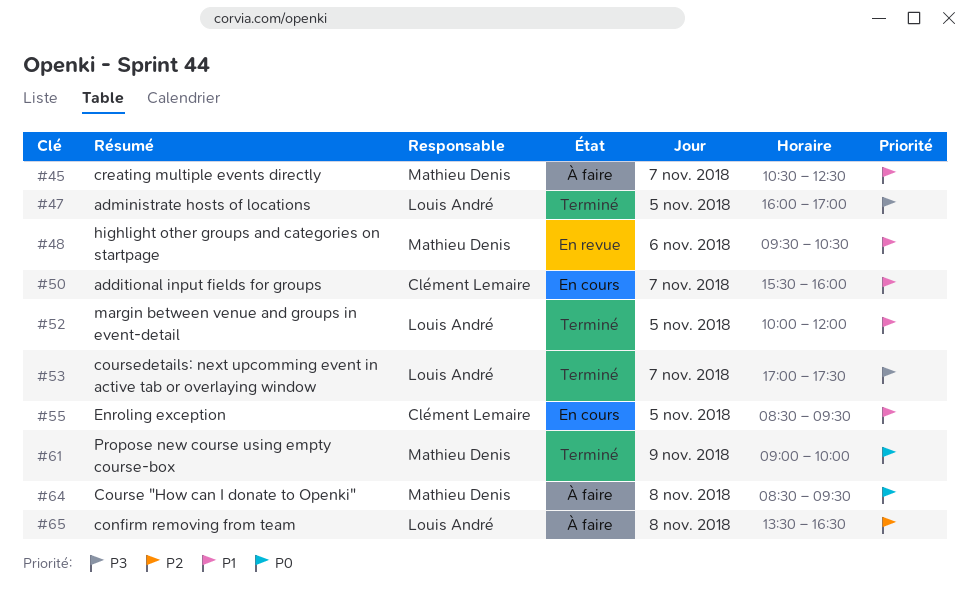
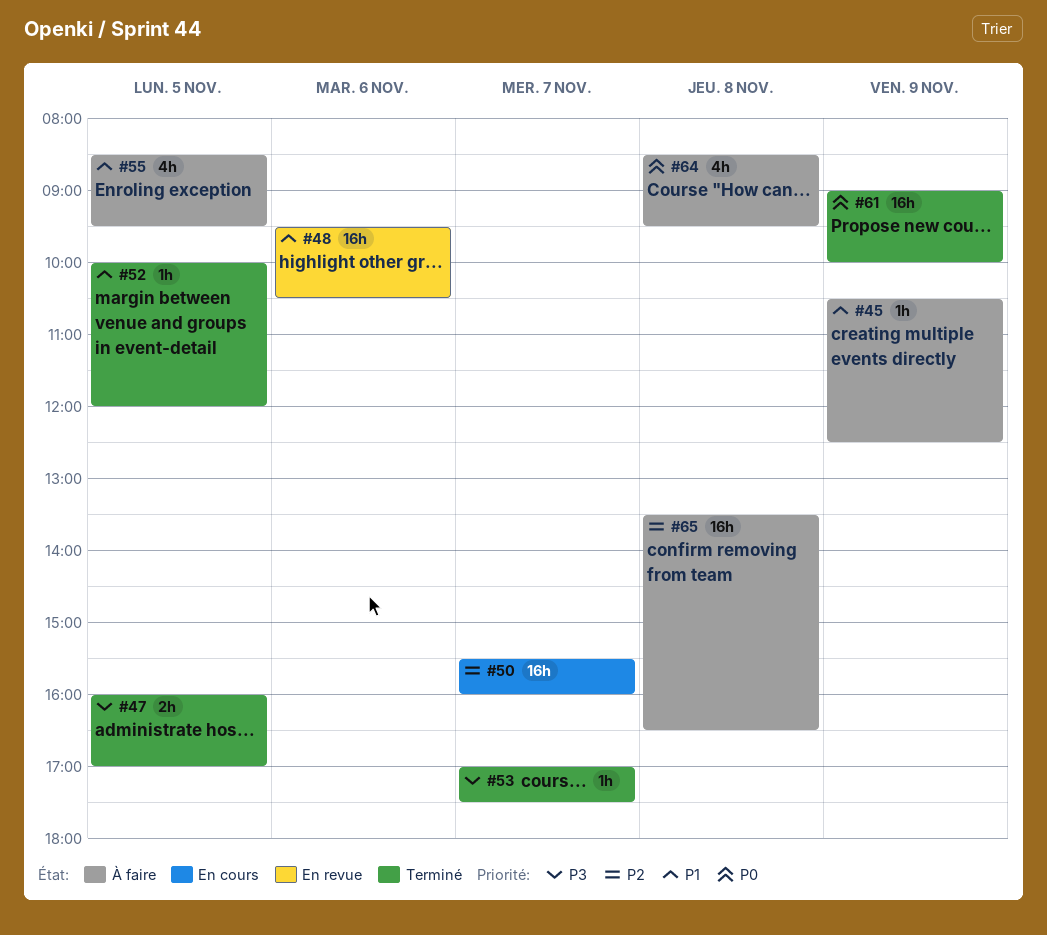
#45, day: Nov 7 -> Nov 9
#50, priority: P1 -> P2
#55, status: En cours -> À faire

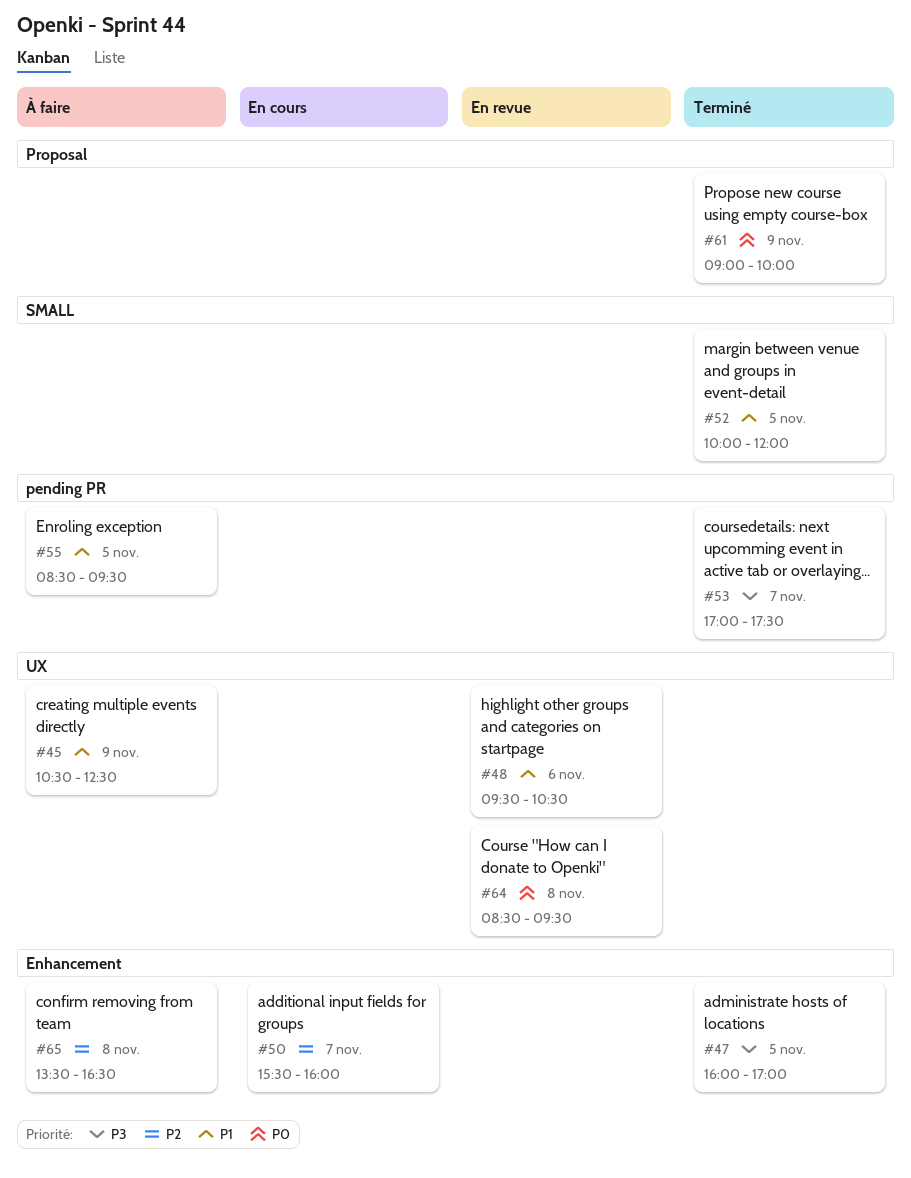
#64, status: À faire -> En revue

